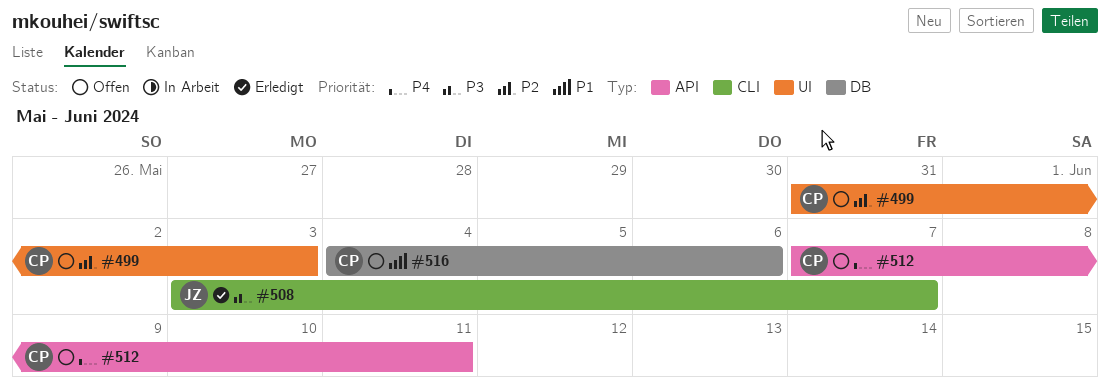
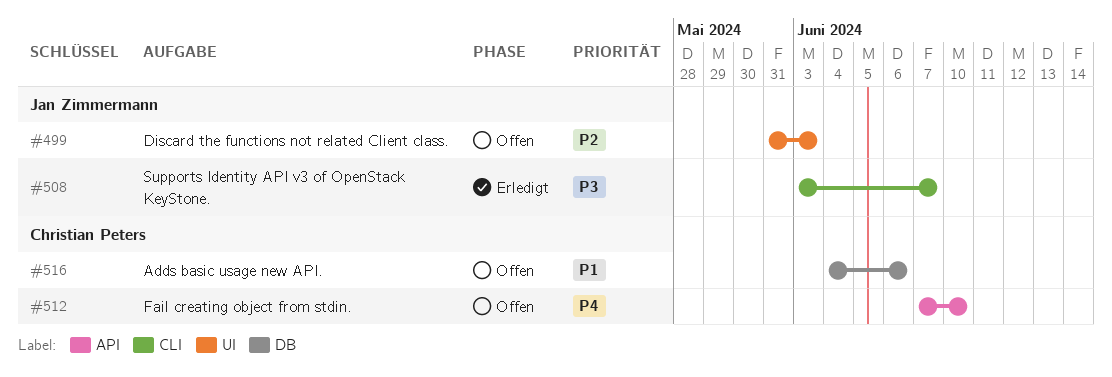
#499, owner: Christian Peters -> Jan Zimmermann
#512, due: Jun 11 -> Jun 10

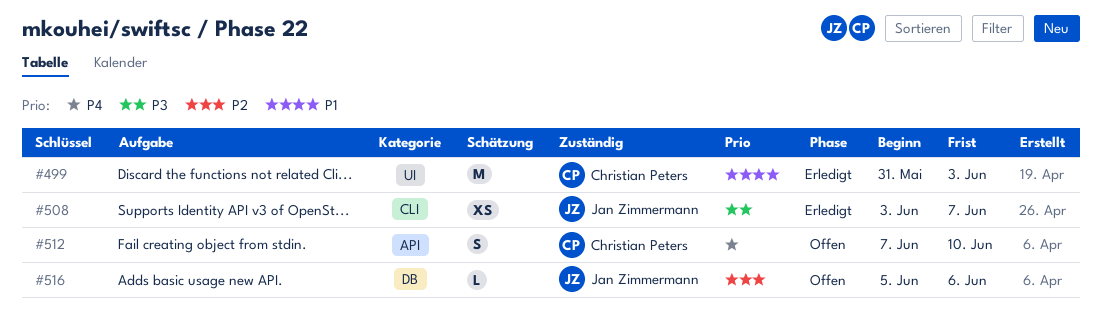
#499, status: Offen -> Erledigt
#499, owner: Jan Zimmermann -> Christian Peters
#499, priority: P2 -> P1
#516, owner: Christian Peters -> Jan Zimmermann
#516, priority: P1 -> P2
#516, start: Jun 4 -> Jun 5

